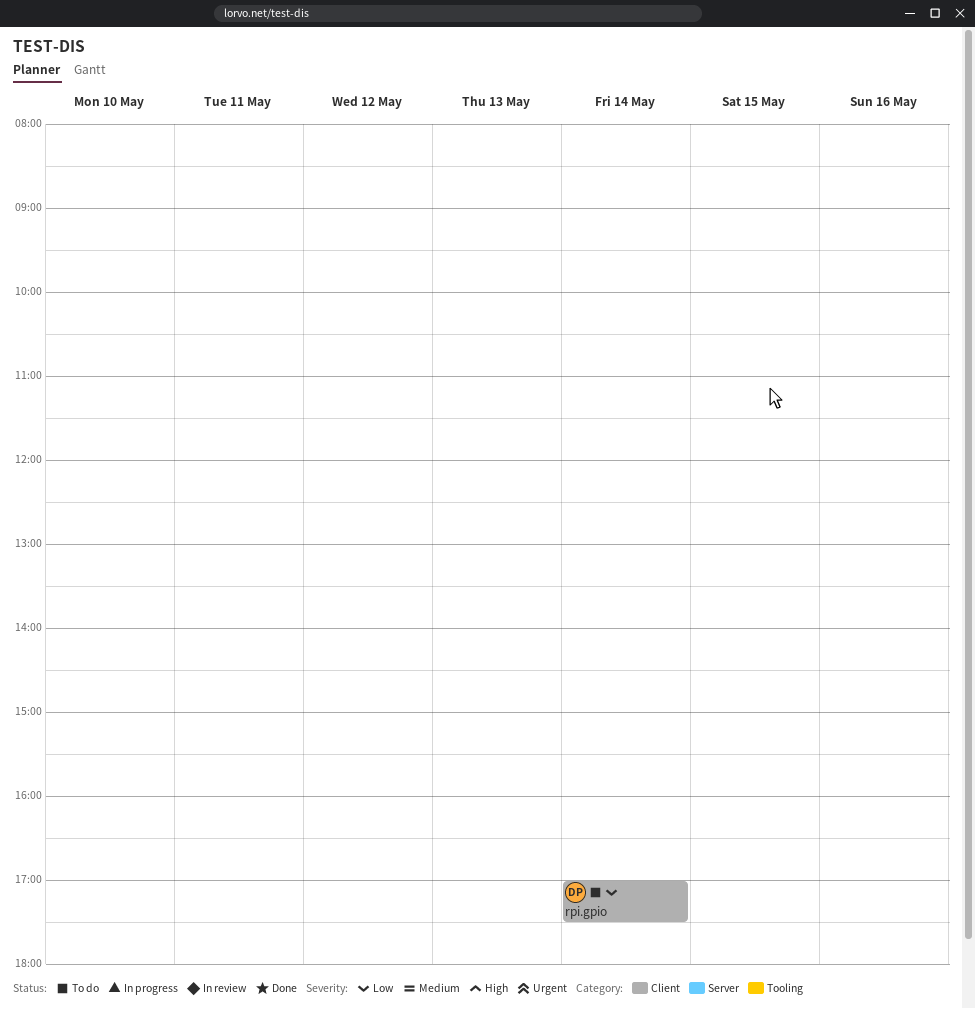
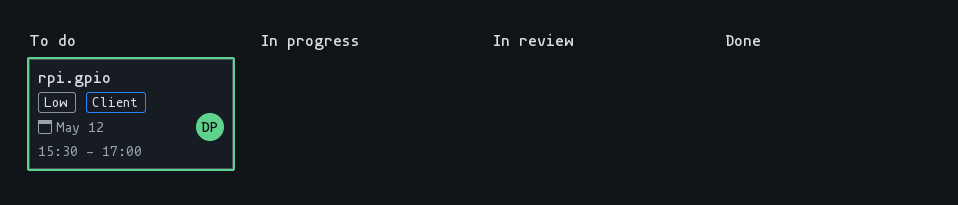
rpi.gpio, day: May 14 -> May 12
rpi.gpio, begins: 17:00 -> 15:30
rpi.gpio, ends: 17:30 -> 17:00

